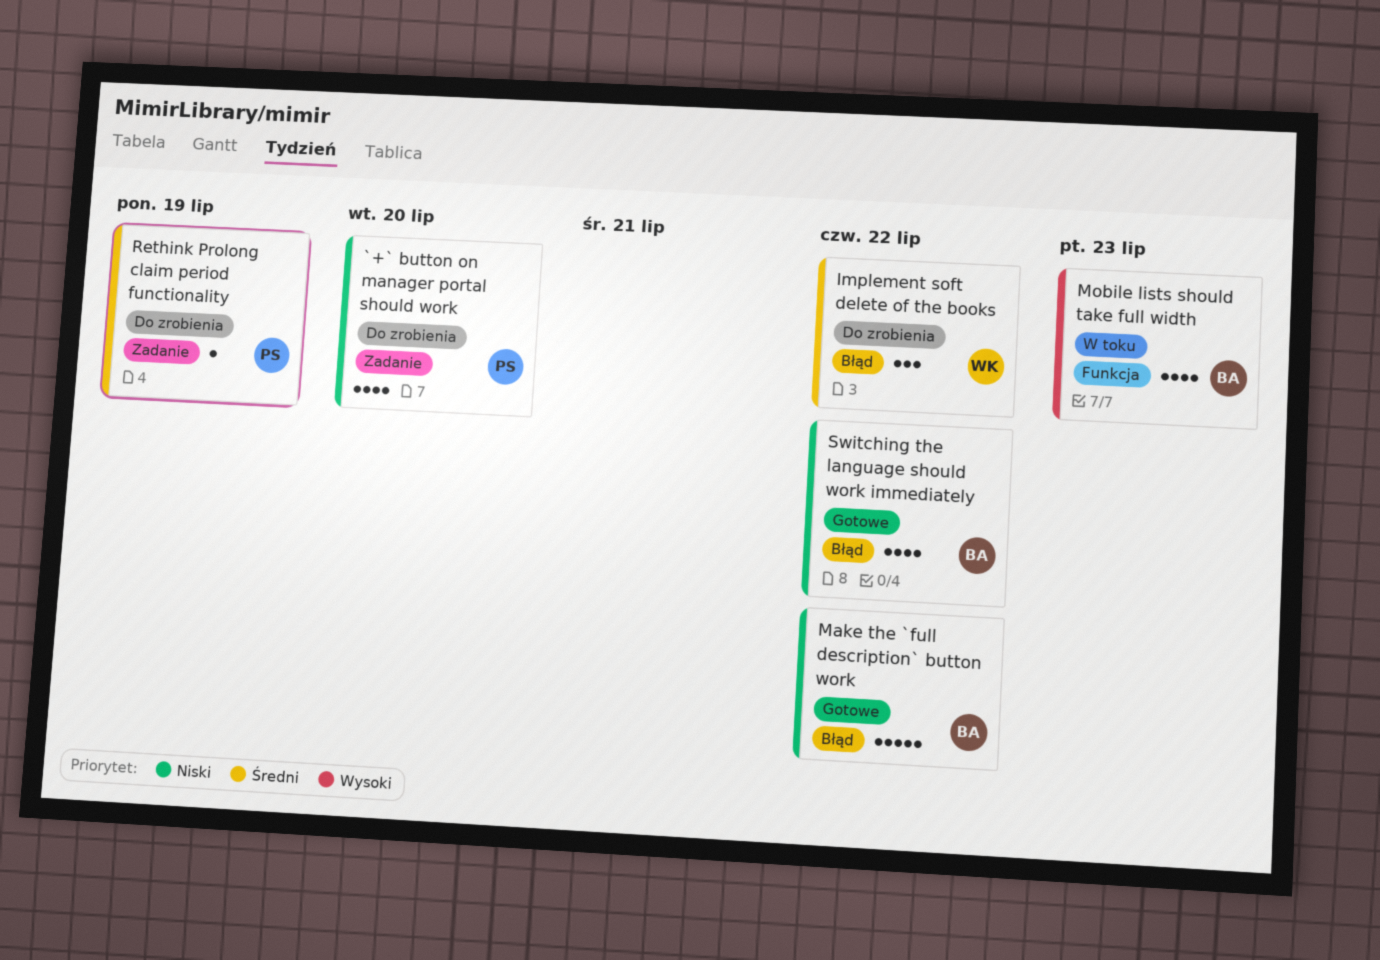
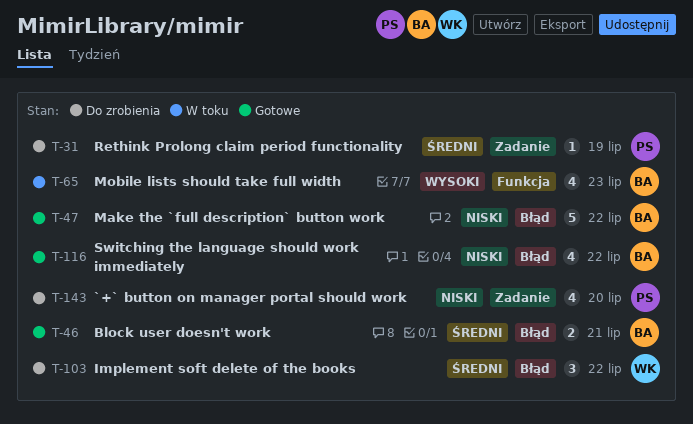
Block user doesn't work: none -> present

